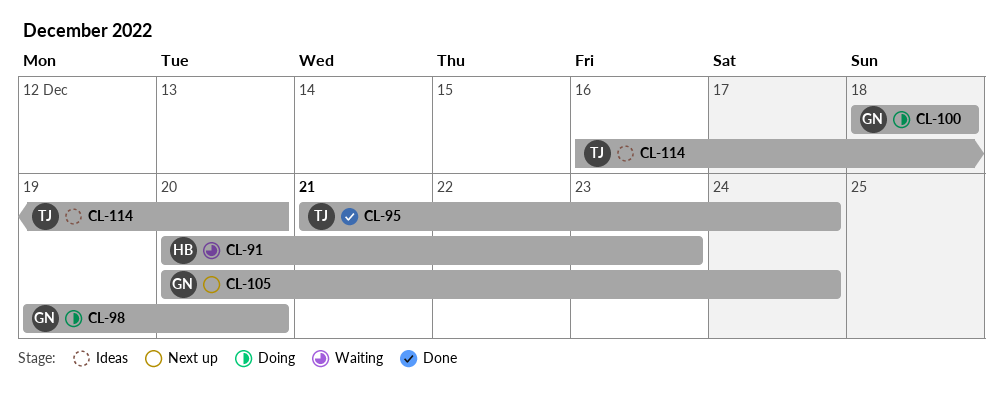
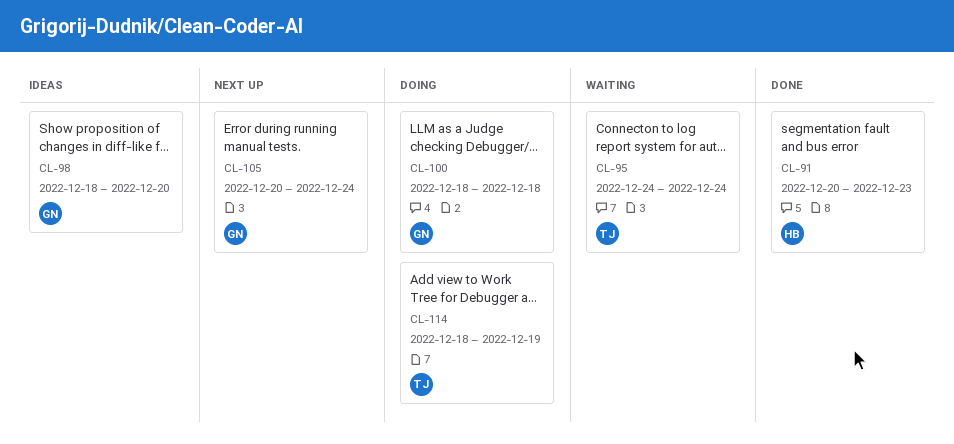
CL-91, status: Waiting -> Done
CL-95, status: Done -> Waiting
CL-95, start: Dec 21 -> Dec 24
CL-98, status: Doing -> Ideas
CL-98, start: Dec 19 -> Dec 18
CL-114, status: Ideas -> Doing
CL-114, start: Dec 16 -> Dec 18
CL-114, due: Dec 20 -> Dec 19

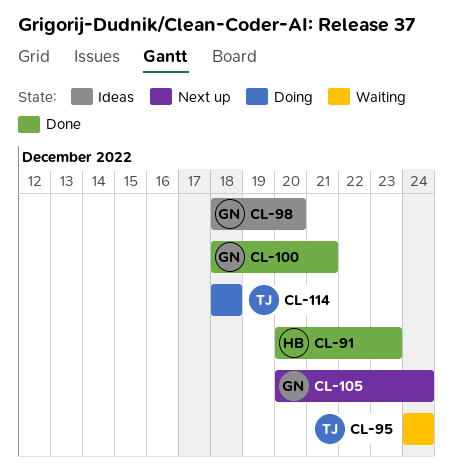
CL-100, status: Doing -> Done
CL-100, due: Dec 18 -> Dec 21
CL-114, due: Dec 19 -> Dec 18

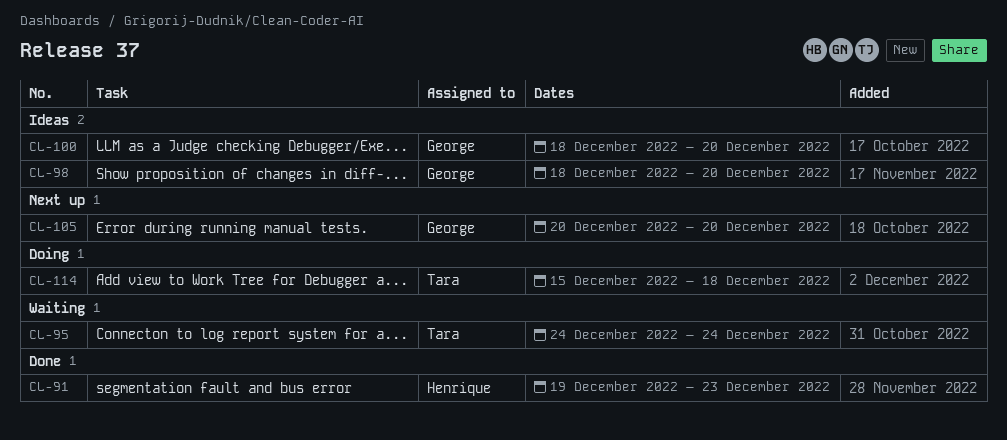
CL-91, start: Dec 20 -> Dec 19
CL-100, status: Done -> Ideas
CL-100, due: Dec 21 -> Dec 20
CL-105, due: Dec 24 -> Dec 20
CL-114, start: Dec 18 -> Dec 15

